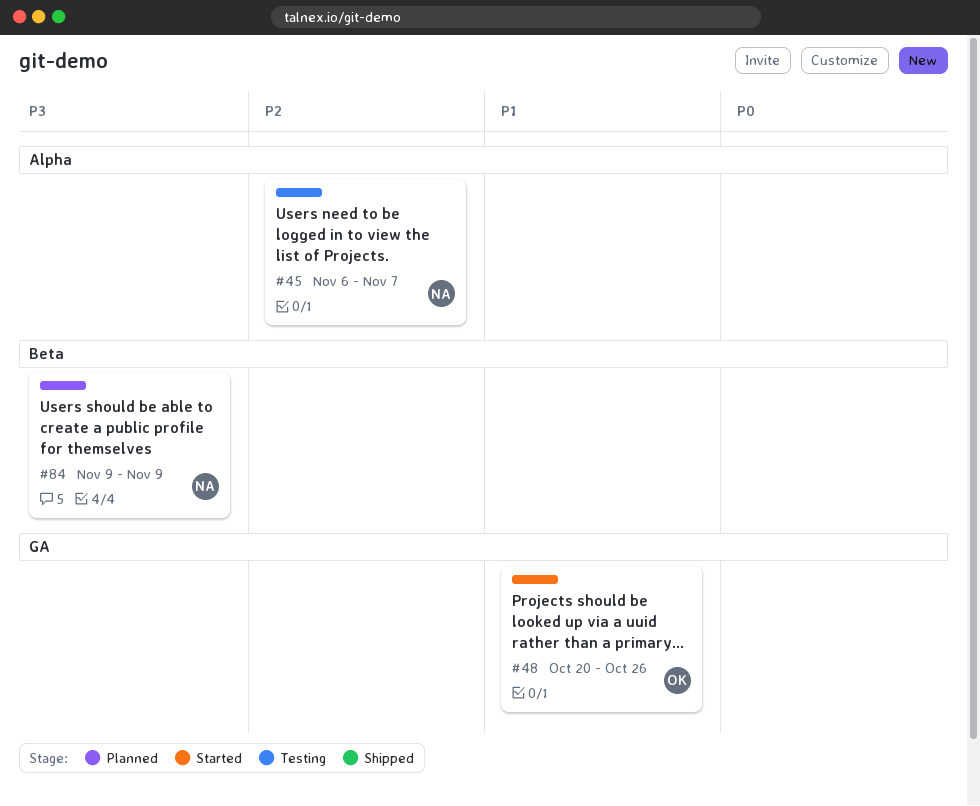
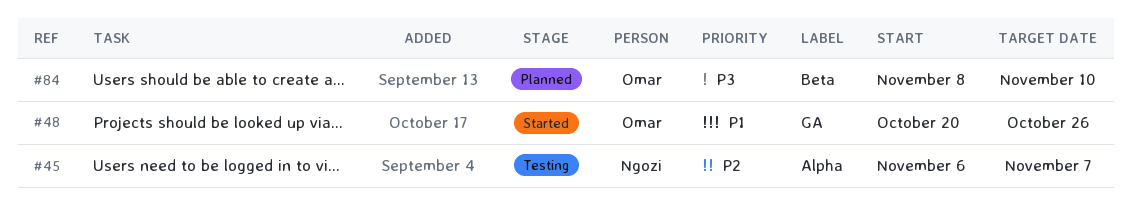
#84, owner: Ngozi -> Omar
#84, start: Nov 9 -> Nov 8
#84, due: Nov 9 -> Nov 10

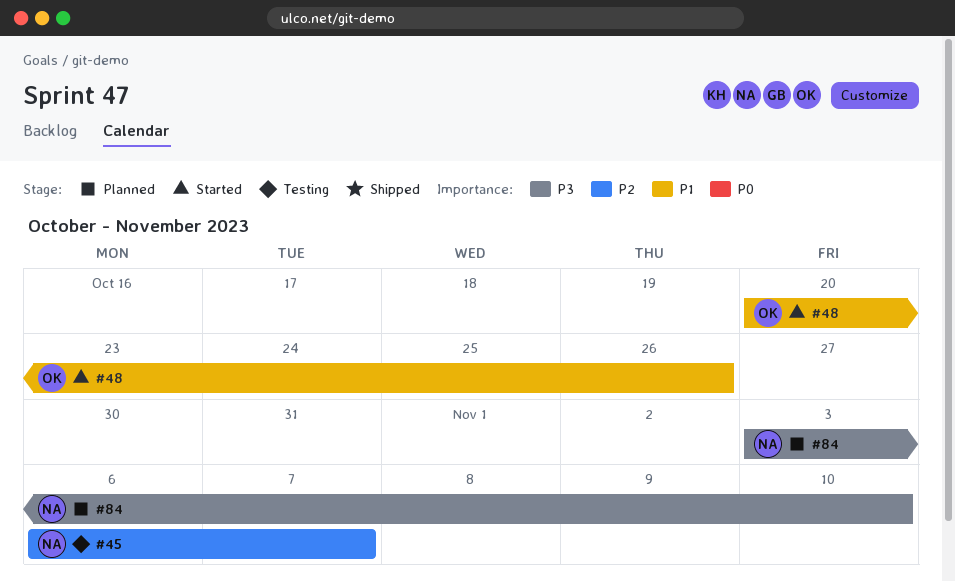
#84, owner: Omar -> Ngozi
#84, start: Nov 8 -> Nov 3

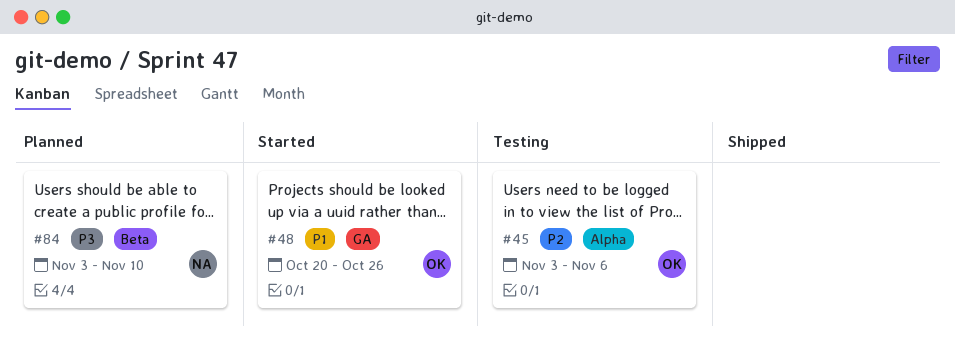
#45, owner: NA -> OK
#45, start: Nov 6 -> Nov 3
#45, due: Nov 7 -> Nov 6

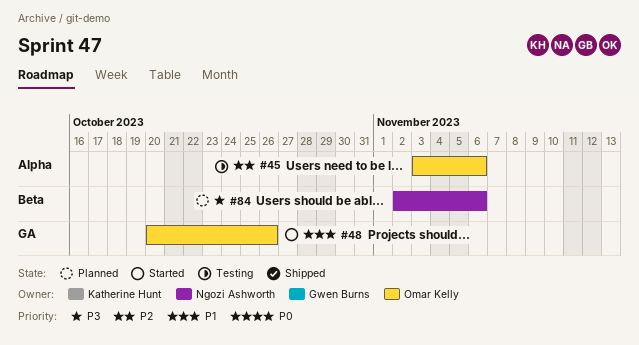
#84, start: Nov 3 -> Nov 2
#84, due: Nov 10 -> Nov 6

